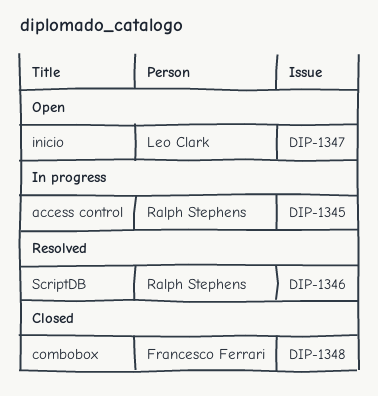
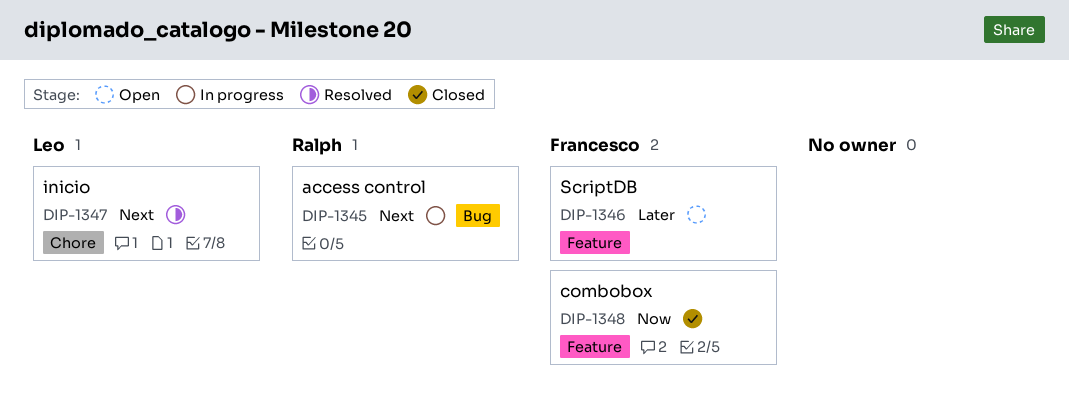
DIP-1346, status: Resolved -> Open
DIP-1346, owner: Ralph Stephens -> Francesco Ferrari
DIP-1347, status: Open -> Resolved

